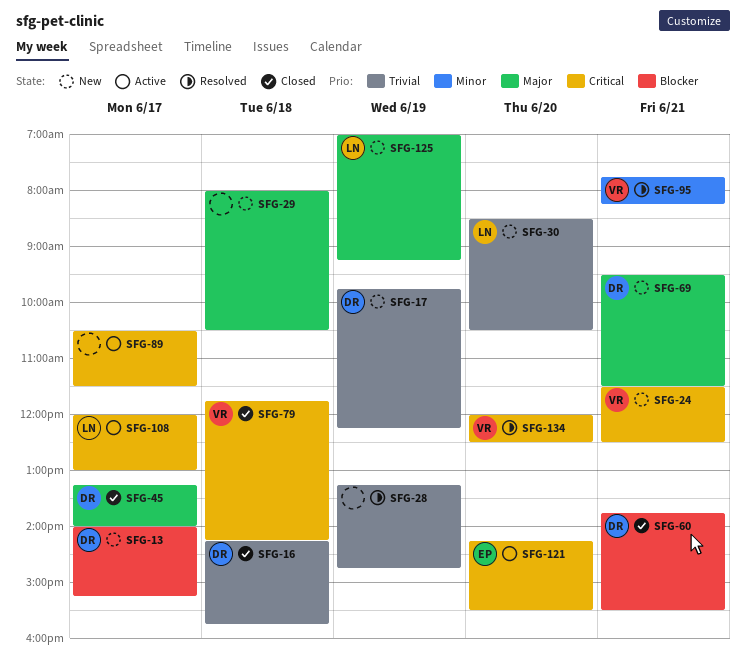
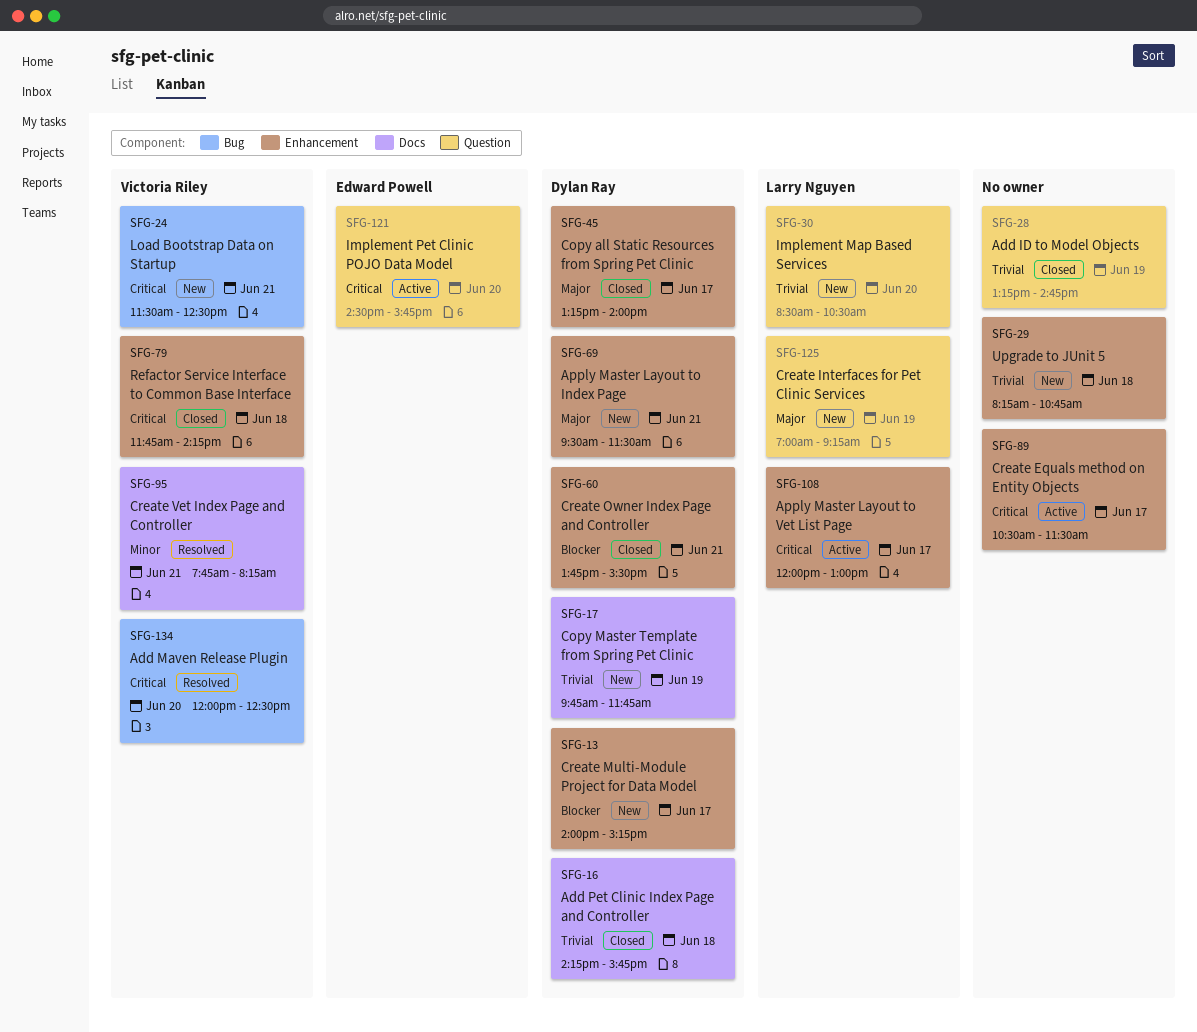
SFG-17, ends: 12:15 -> 11:45
SFG-28, status: Resolved -> Closed
SFG-29, priority: Major -> Trivial
SFG-29, begins: 08:00 -> 08:15
SFG-29, ends: 10:30 -> 10:45
SFG-121, begins: 14:15 -> 14:30
SFG-121, ends: 15:30 -> 15:45

